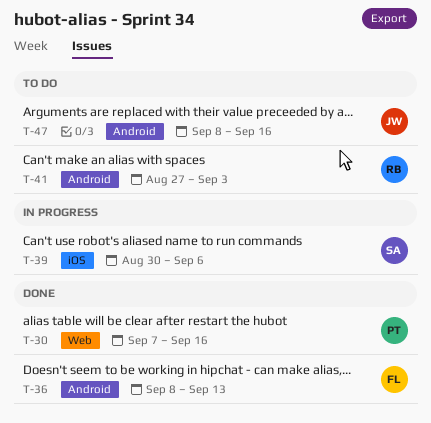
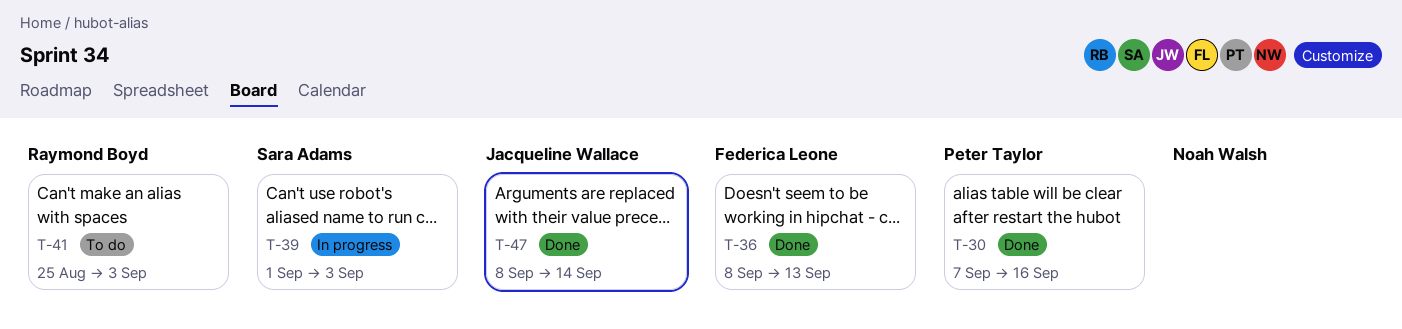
T-39, start: Aug 30 -> Sep 1
T-39, due: Sep 6 -> Sep 3
T-41, start: Aug 27 -> Aug 25
T-47, status: To do -> Done
T-47, due: Sep 16 -> Sep 14

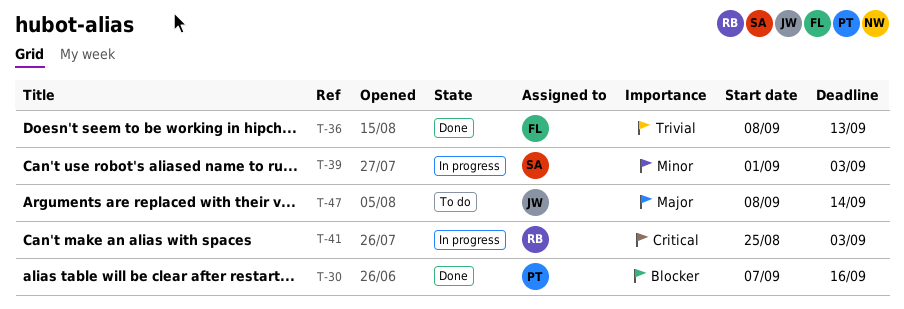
T-41, status: To do -> In progress
T-47, status: Done -> To do

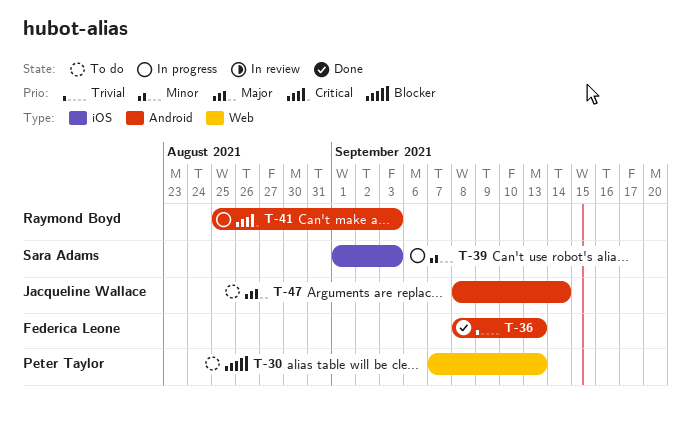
T-30, status: Done -> To do
T-30, due: Sep 16 -> Sep 13

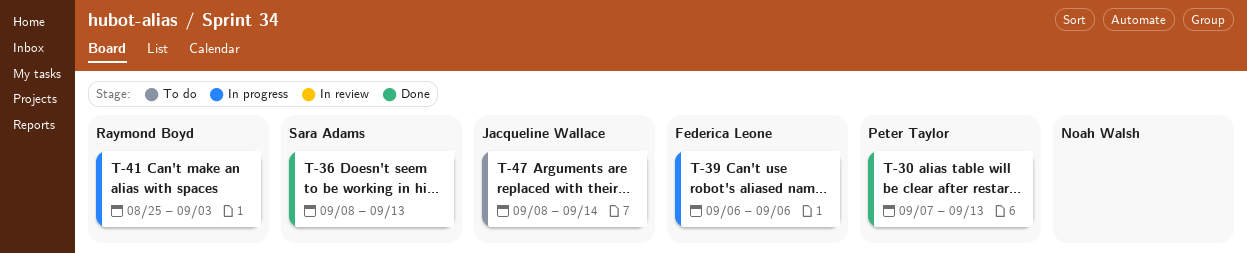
T-30, status: To do -> Done
T-36, owner: Federica Leone -> Sara Adams
T-39, owner: Sara Adams -> Federica Leone
T-39, start: Sep 1 -> Sep 6
T-39, due: Sep 3 -> Sep 6

